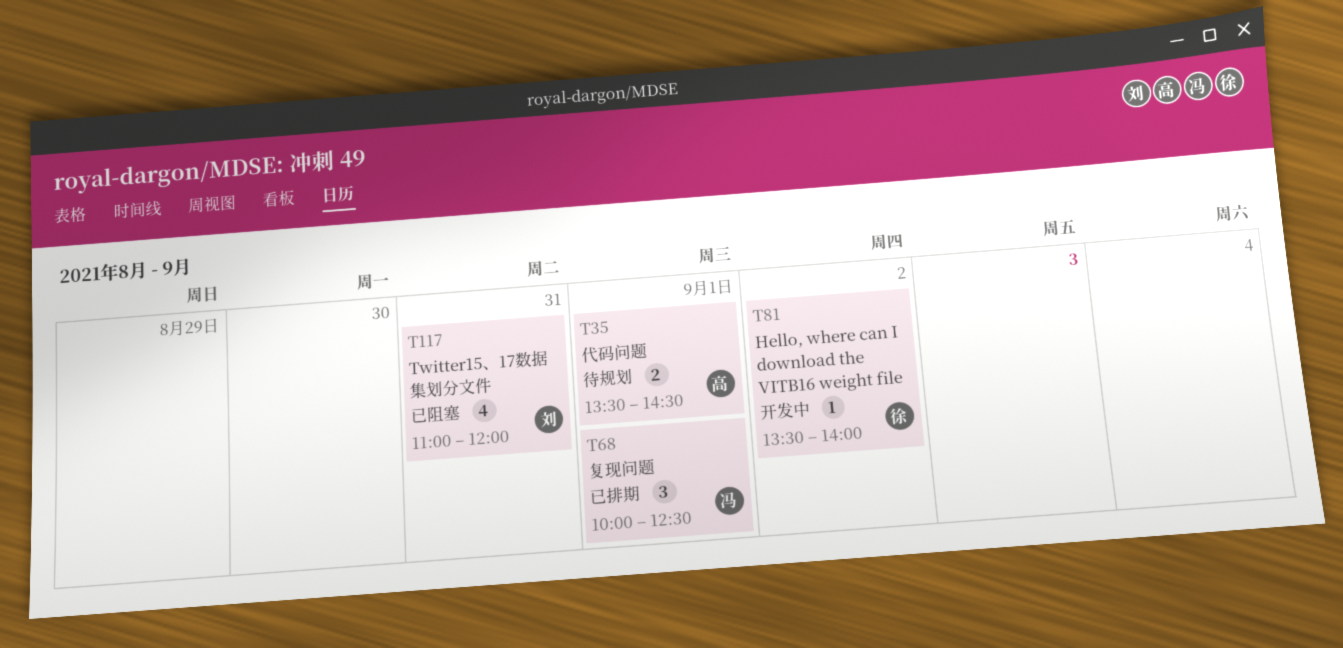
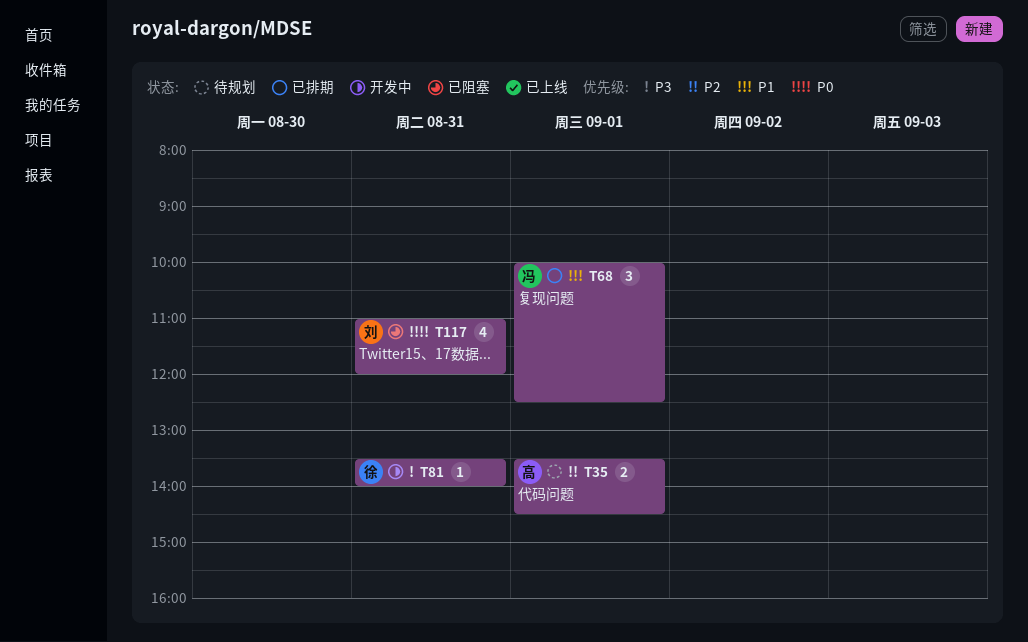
T81, day: Sep 2 -> Aug 31

